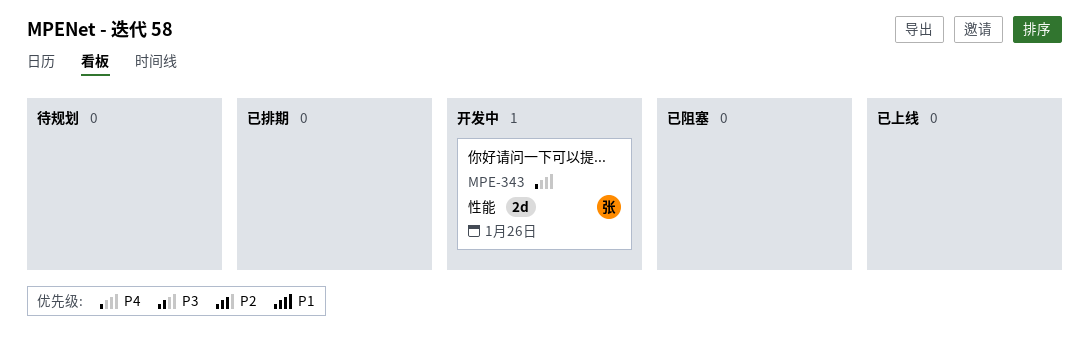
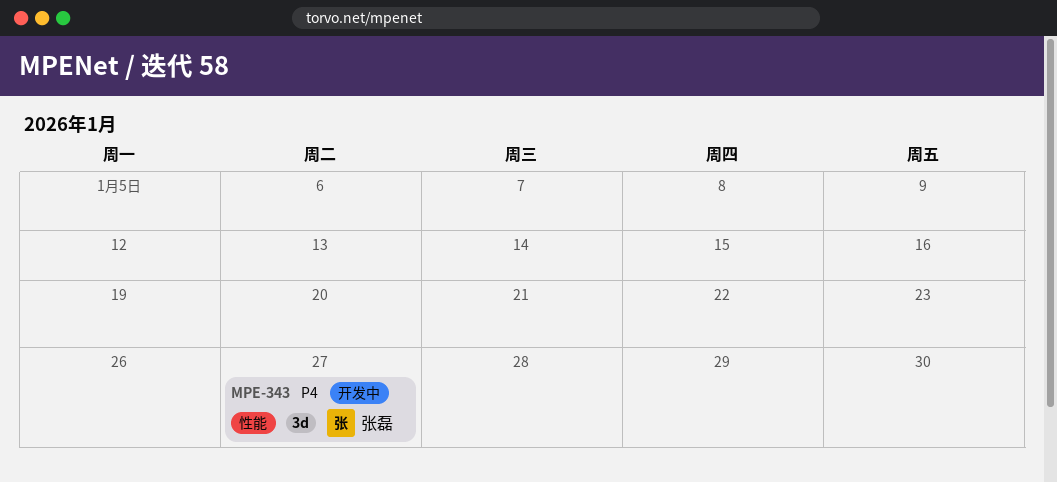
MPE-343, estimate: 2d -> 3d
MPE-343, due: Jan 26 -> Jan 27

